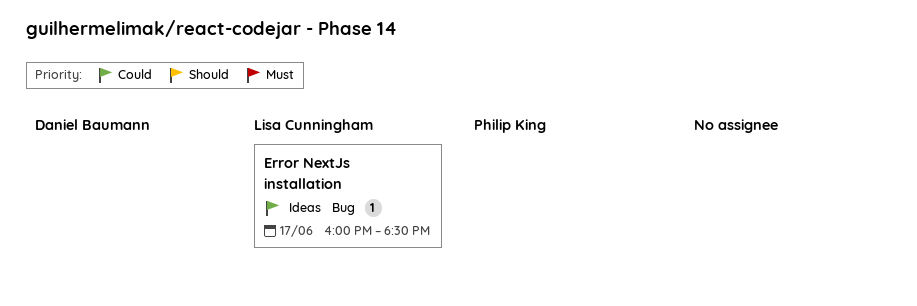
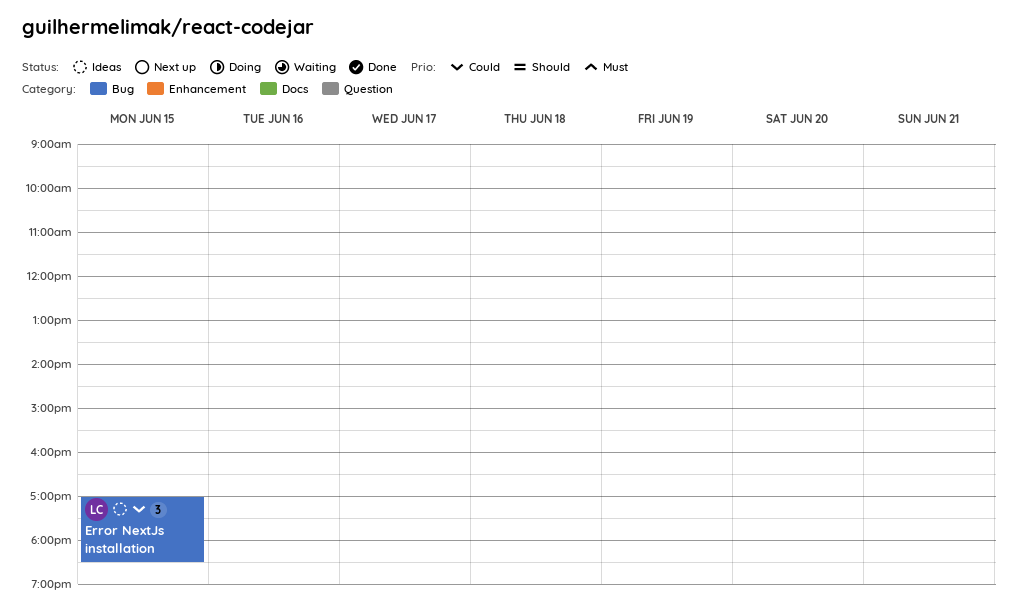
Error NextJs installation, estimate: 1 -> 3
Error NextJs installation, day: Jun 17 -> Jun 15
Error NextJs installation, begins: 16:00 -> 17:00

